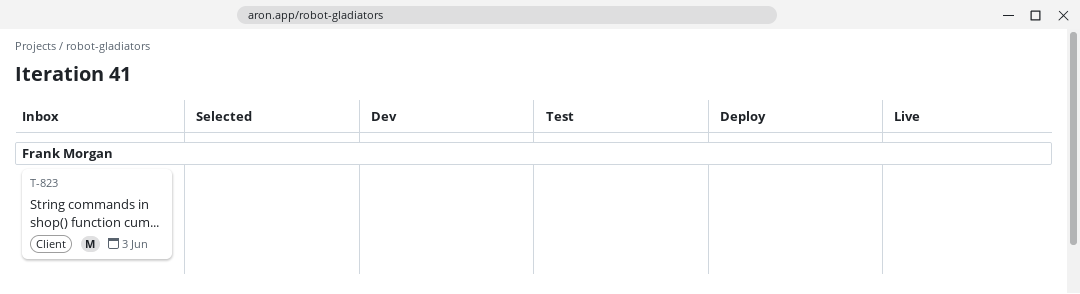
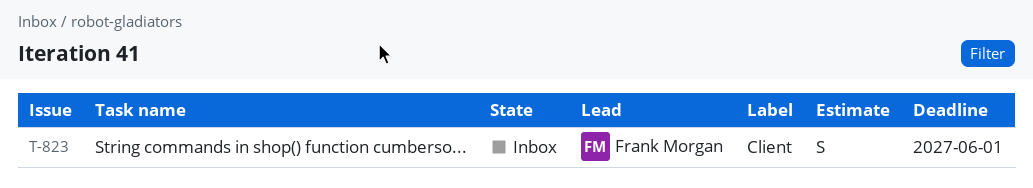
T-823, estimate: M -> S
T-823, due: Jun 3 -> Jun 1

